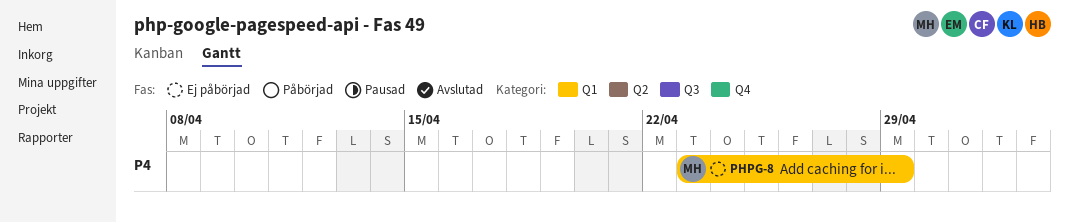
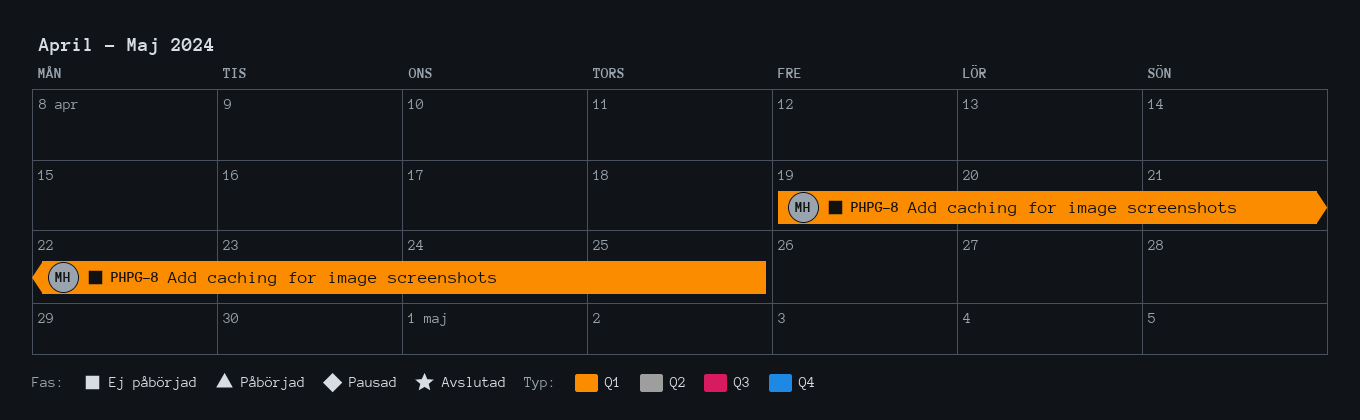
PHPG-8, start: Apr 23 -> Apr 19
PHPG-8, due: Apr 29 -> Apr 25

